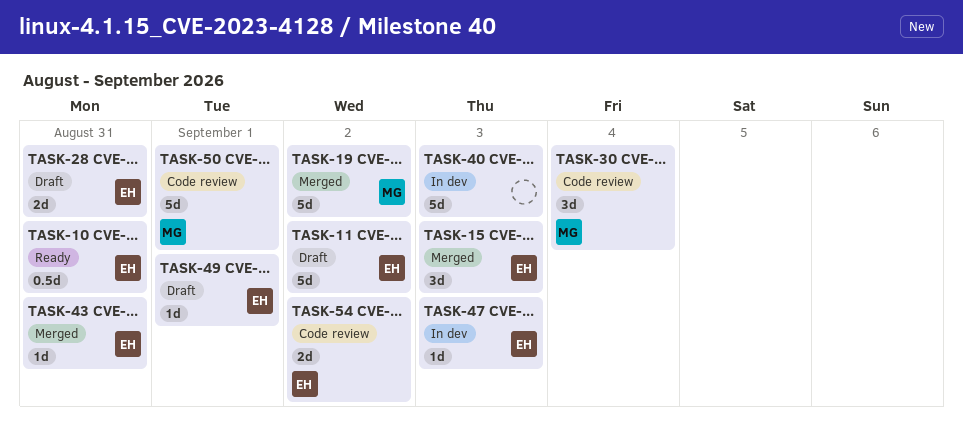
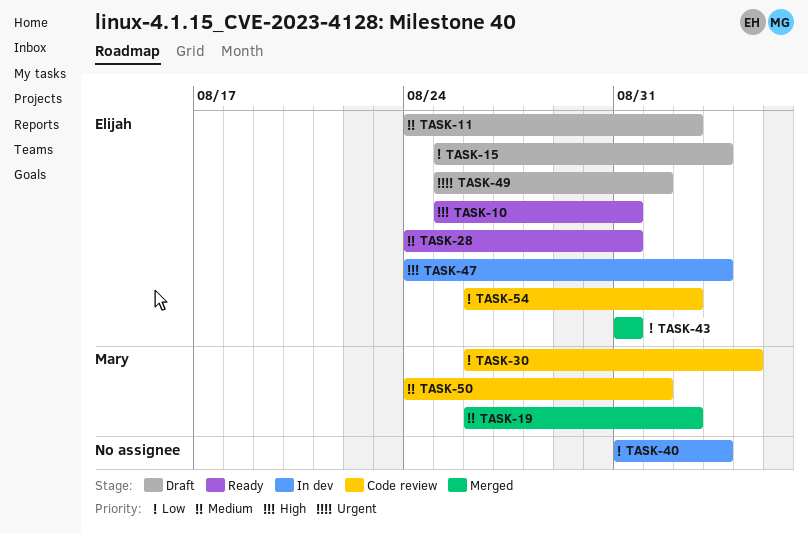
TASK-15, status: Merged -> Draft
TASK-28, status: Draft -> Ready

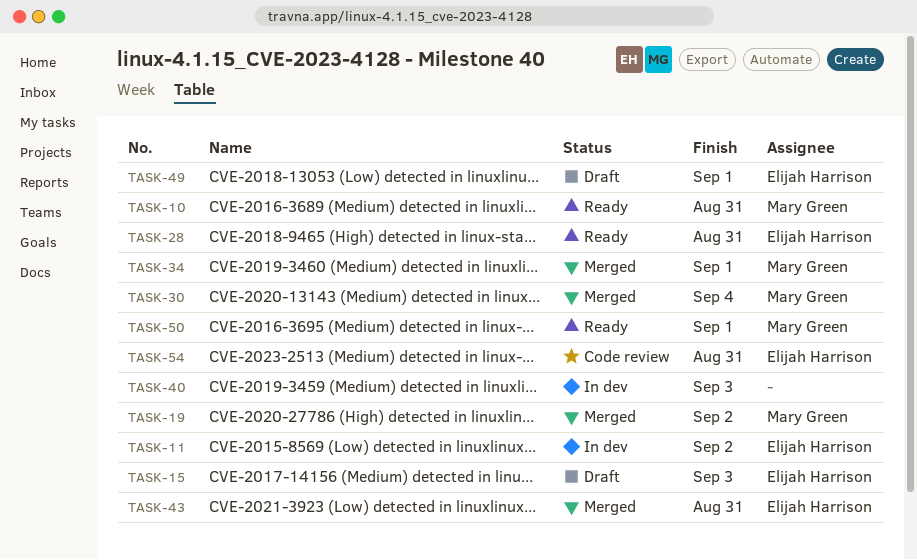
TASK-10, owner: Elijah Harrison -> Mary Green
TASK-11, status: Draft -> In dev
TASK-30, status: Code review -> Merged
TASK-34: none -> present
TASK-47: present -> none
TASK-50, status: Code review -> Ready
TASK-54, due: Sep 2 -> Aug 31

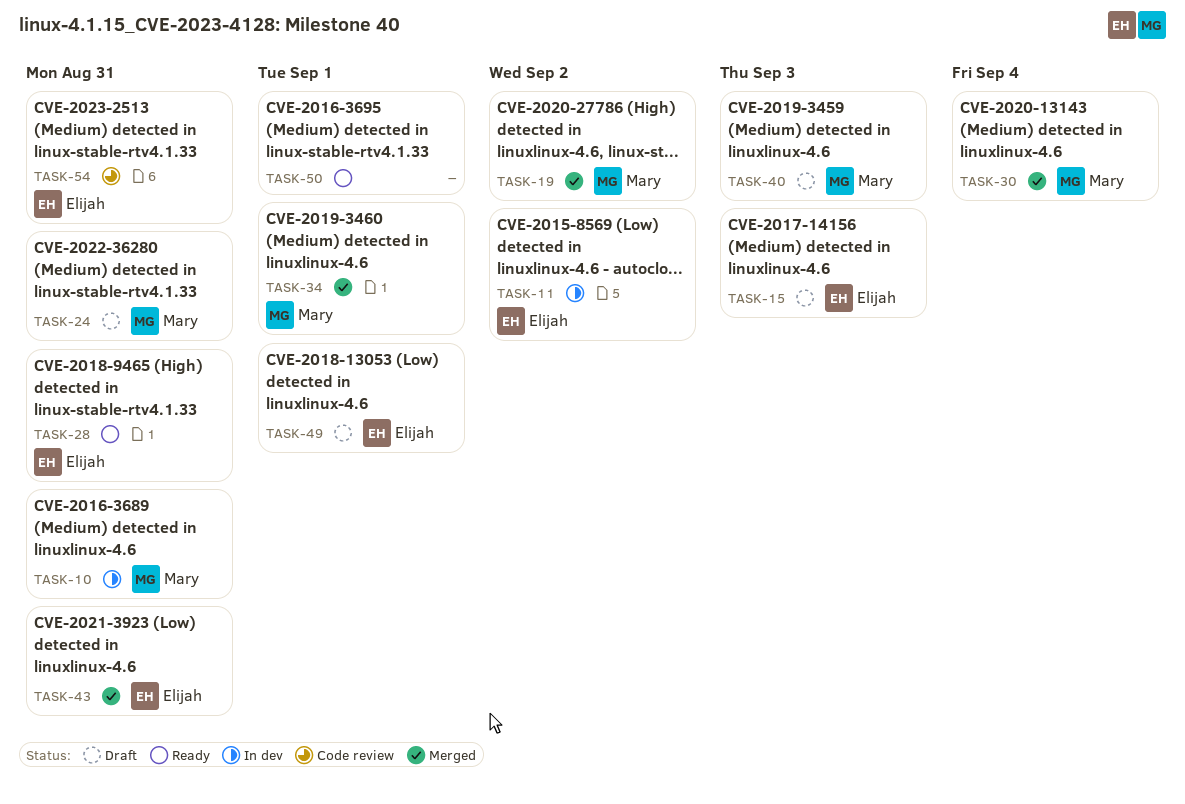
TASK-10, status: Ready -> In dev
TASK-24: none -> present
TASK-40, status: In dev -> Draft
TASK-40, owner: none -> Mary Green
TASK-50, owner: Mary Green -> none

